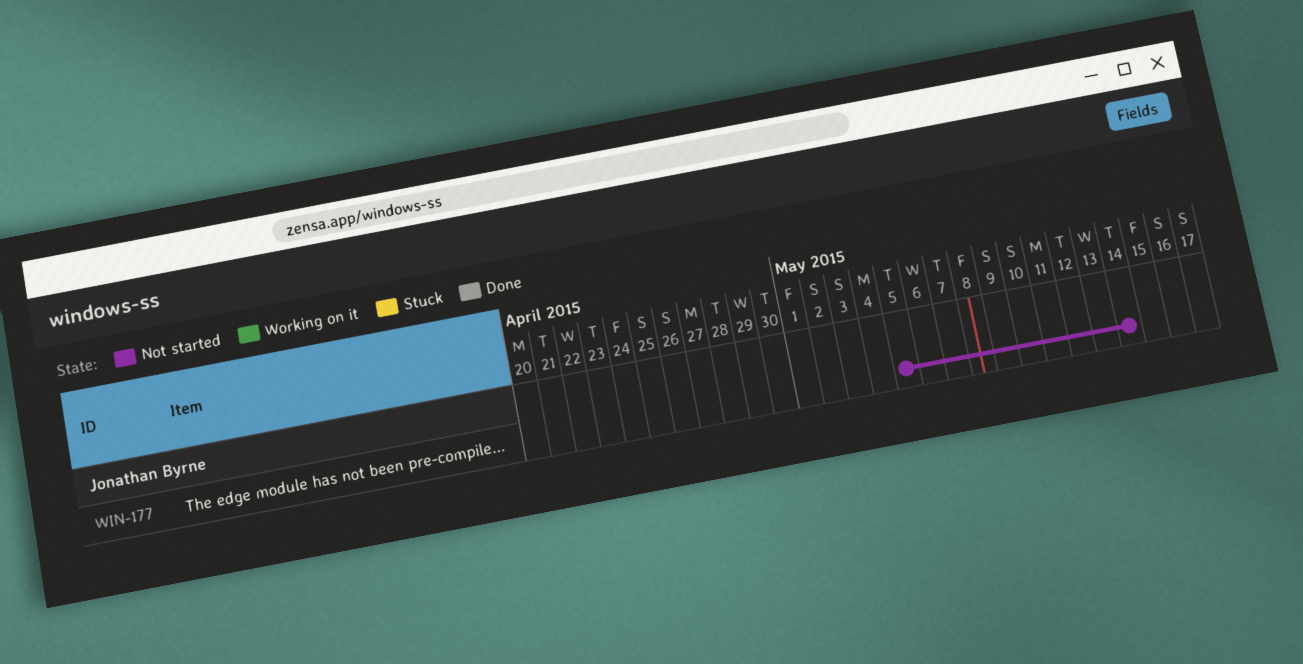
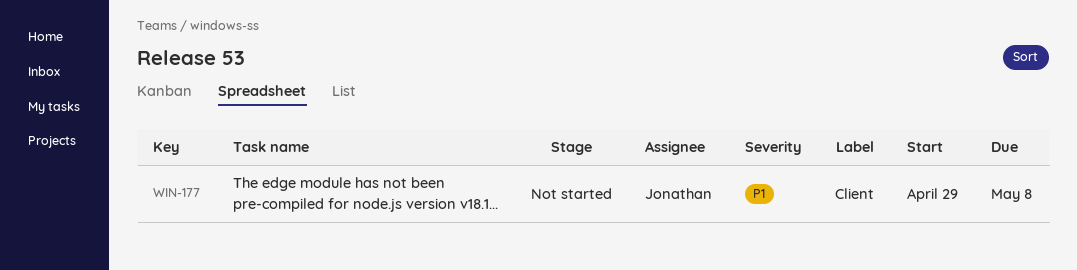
WIN-177, start: May 5 -> Apr 29
WIN-177, due: May 14 -> May 8

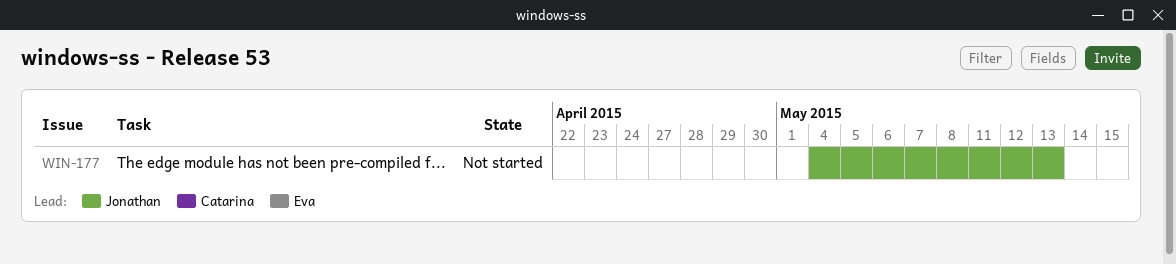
WIN-177, start: Apr 29 -> May 4
WIN-177, due: May 8 -> May 13

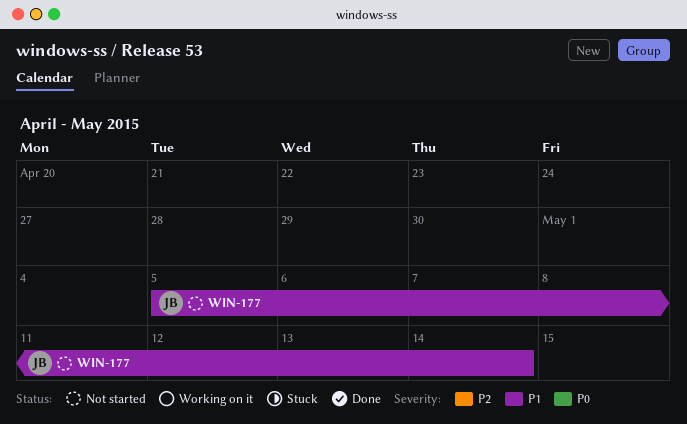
WIN-177, start: May 4 -> May 5
WIN-177, due: May 13 -> May 14

